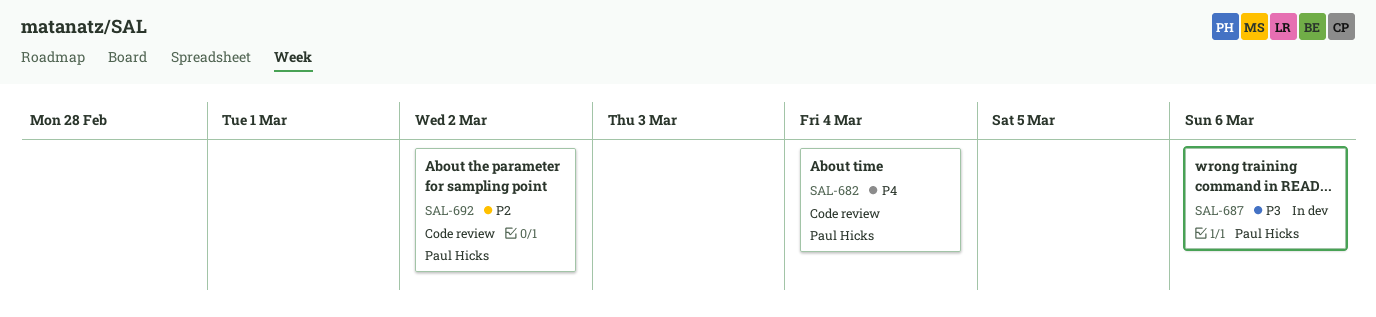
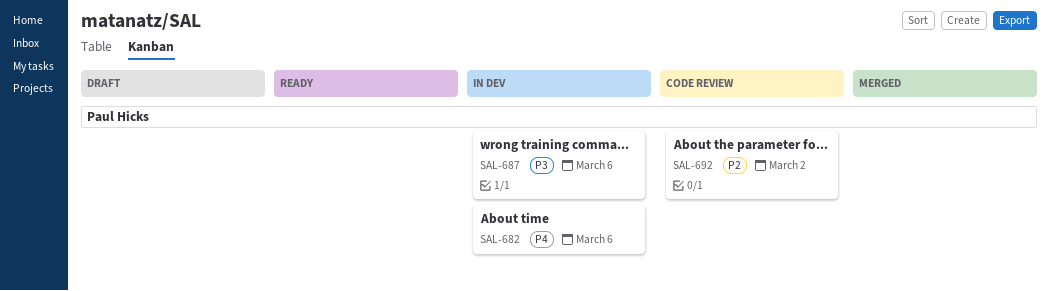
SAL-682, status: Code review -> In dev
SAL-682, due: Mar 4 -> Mar 6

